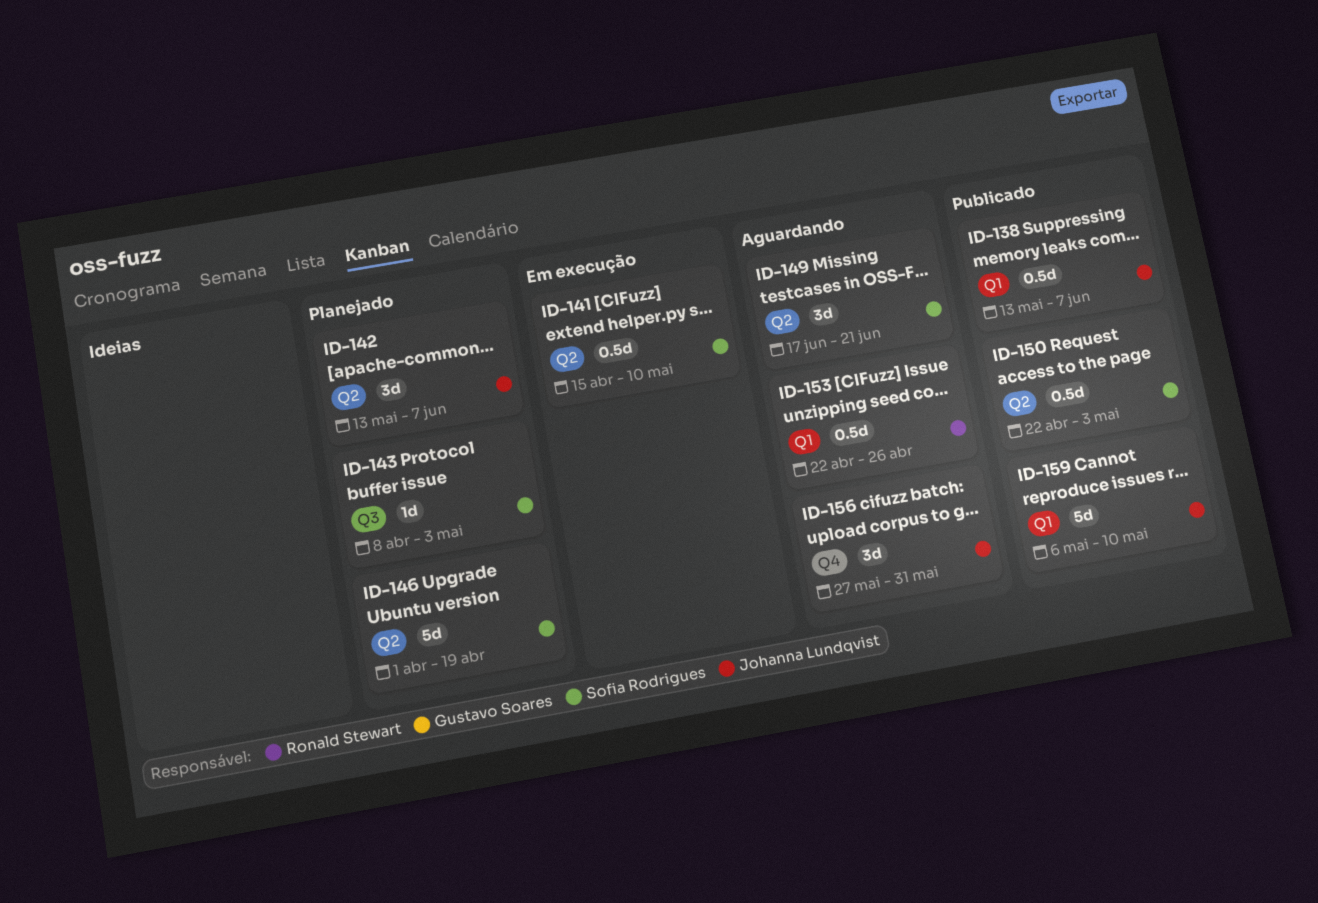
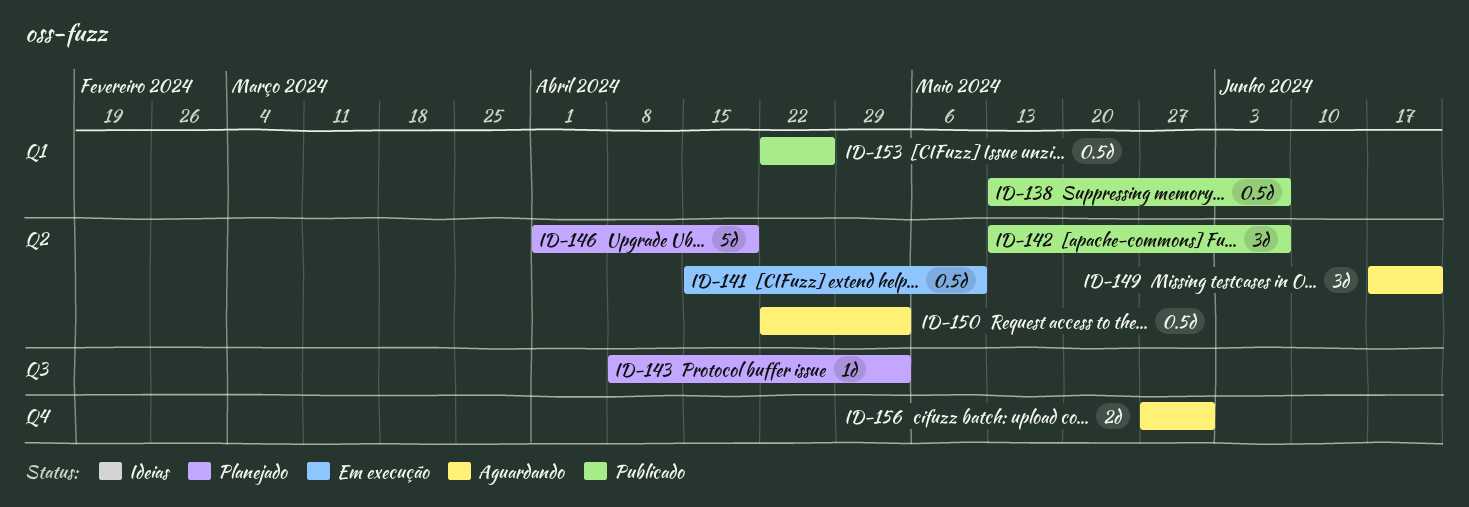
ID-142, status: Planejado -> Publicado
ID-150, status: Publicado -> Aguardando
ID-153, status: Aguardando -> Publicado
ID-156, estimate: 3d -> 2d
ID-159: present -> none

